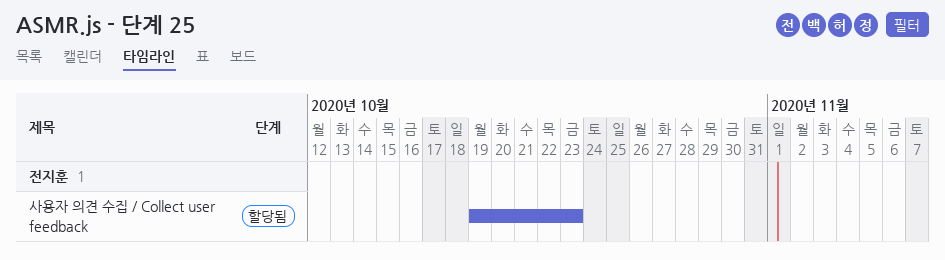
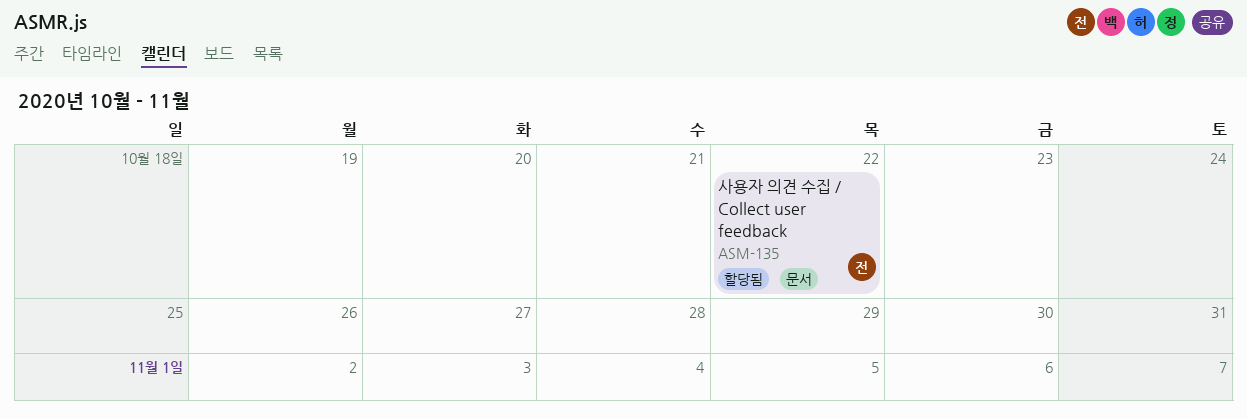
사용자 의견 수집 / Collect user feedback, due: Oct 23 -> Oct 22

